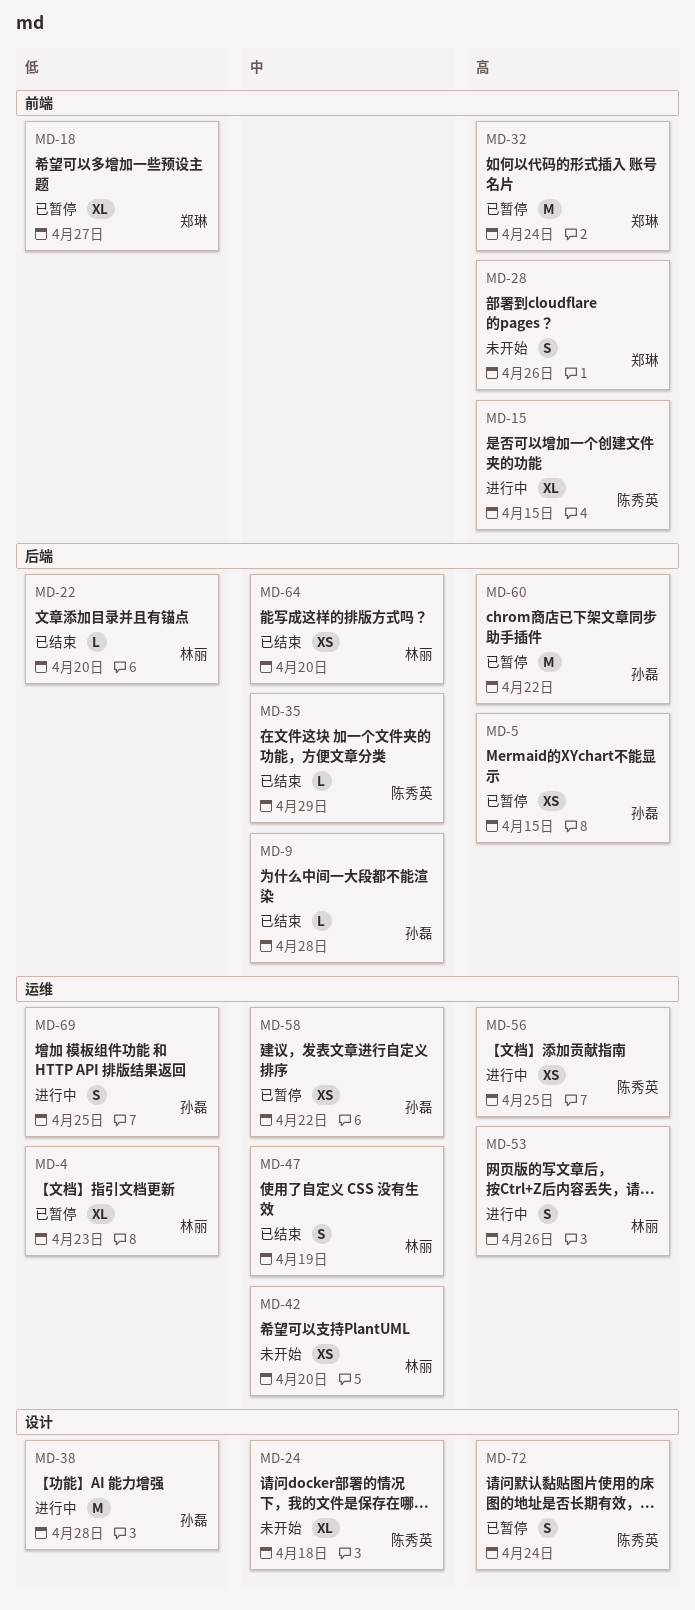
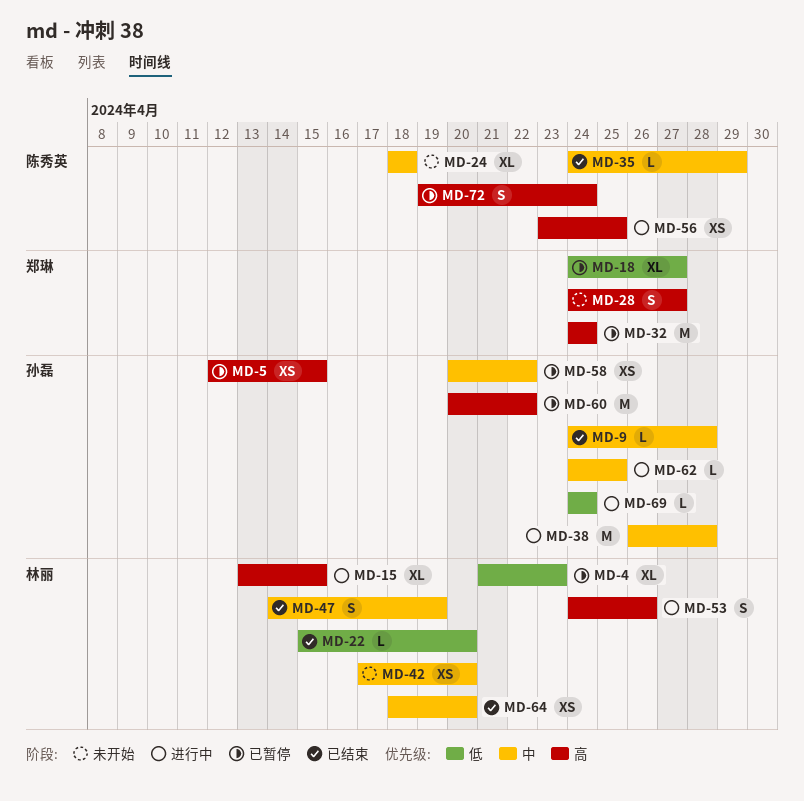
MD-15, owner: 陈秀英 -> 林丽
MD-28, due: Apr 26 -> Apr 27
MD-38, priority: 低 -> 中
MD-62: none -> present
MD-69, estimate: S -> L
MD-69, due: Apr 25 -> Apr 24

